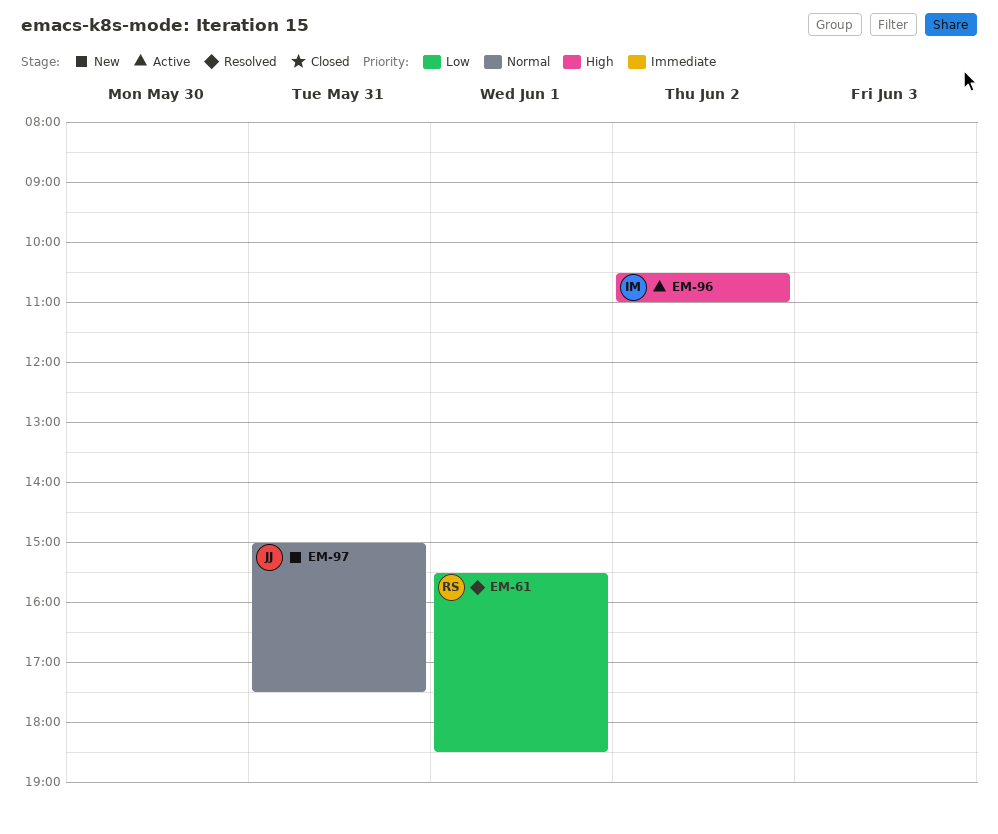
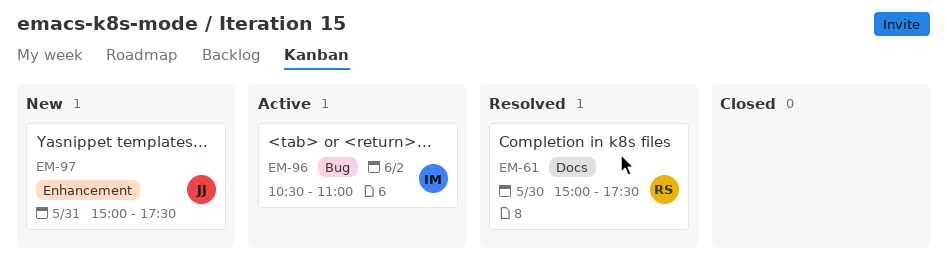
EM-61, day: Jun 1 -> May 30
EM-61, begins: 15:30 -> 15:00
EM-61, ends: 18:30 -> 17:30

